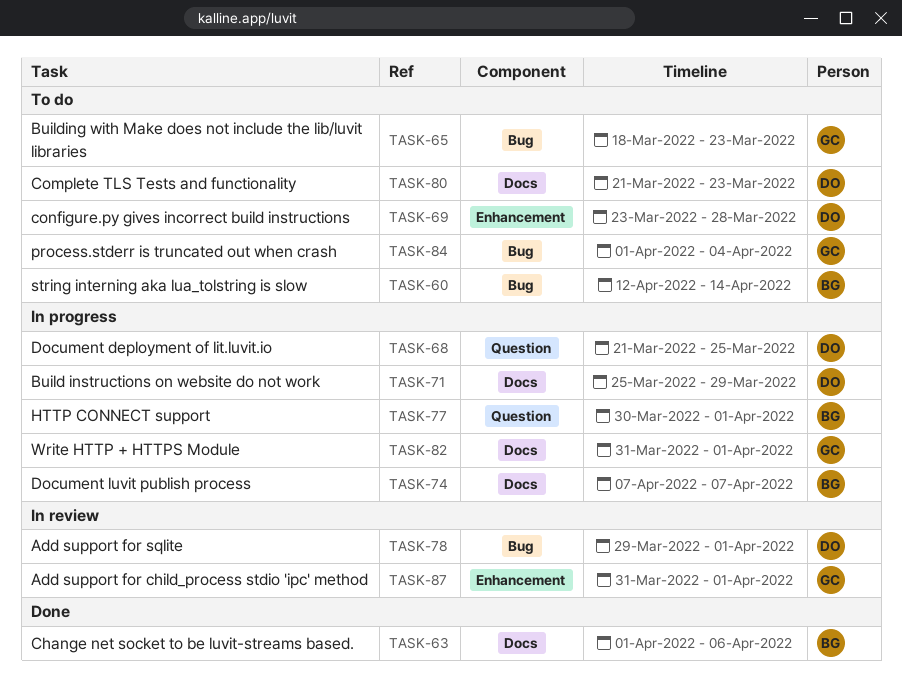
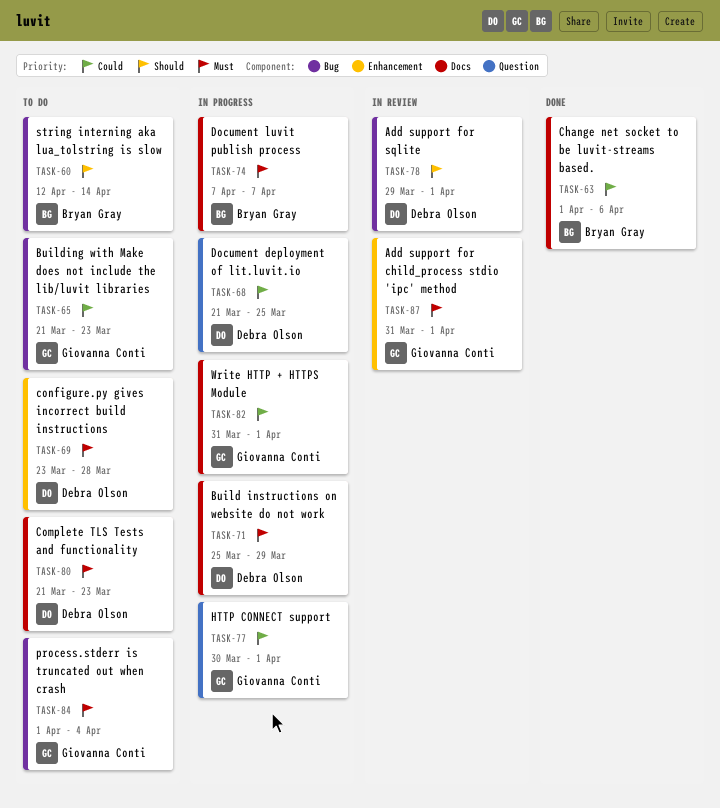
TASK-65, start: Mar 18 -> Mar 21
TASK-77, owner: Bryan Gray -> Giovanna Conti

